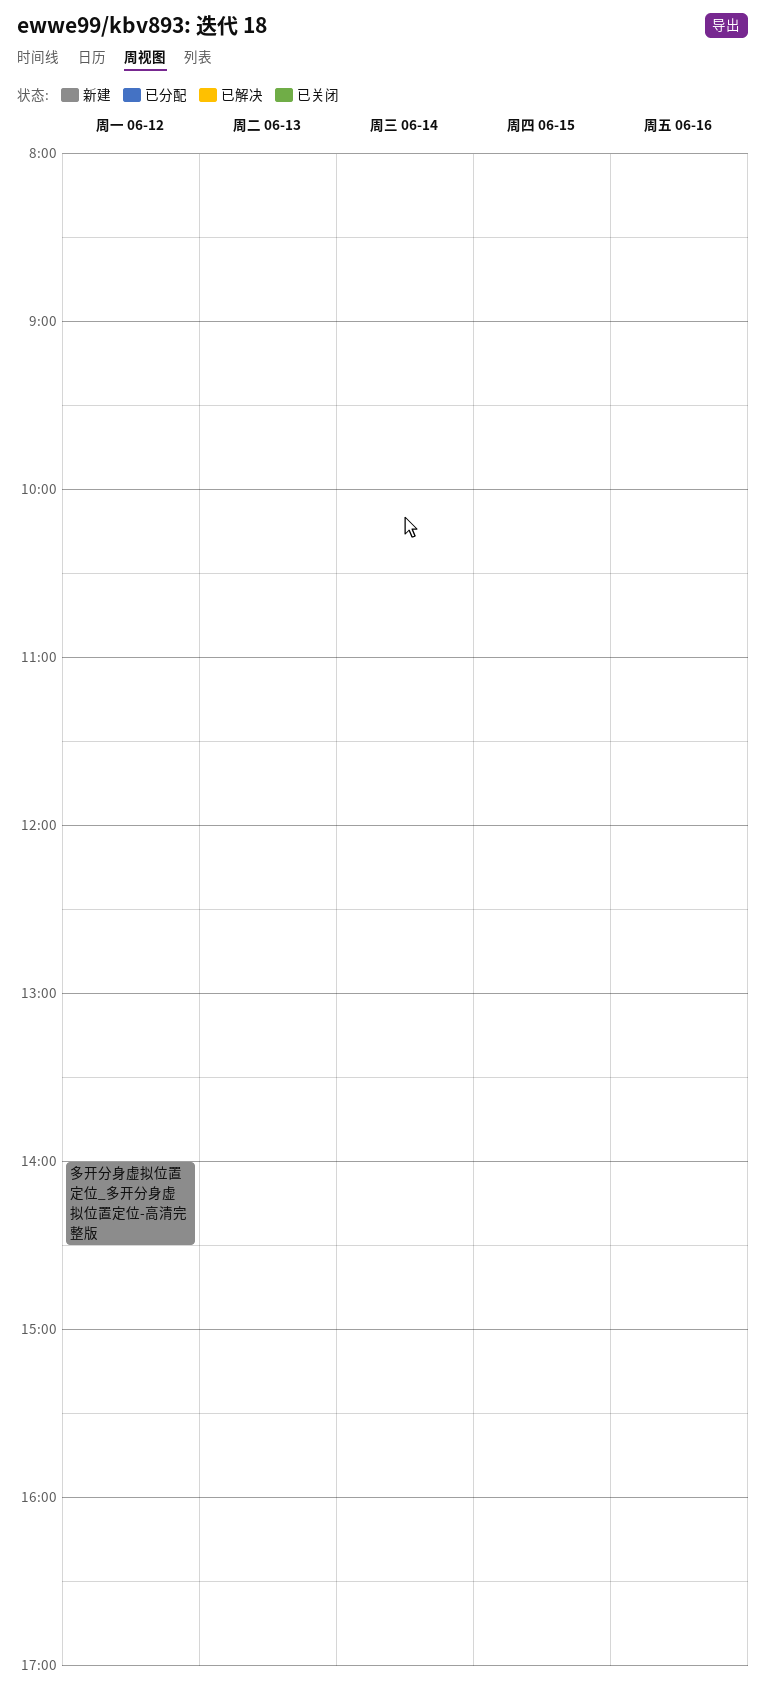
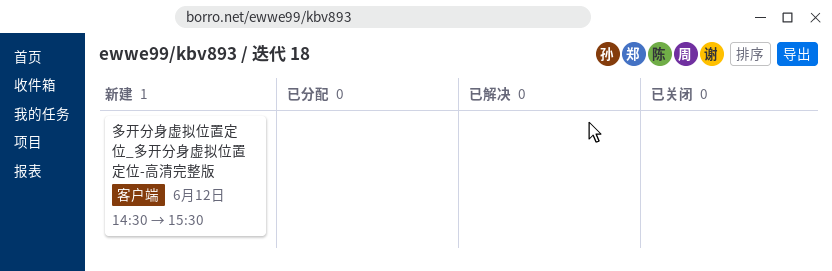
多开分身虚拟位置定位_多开分身虚拟位置定位-高清完整版, begins: 14:00 -> 14:30
多开分身虚拟位置定位_多开分身虚拟位置定位-高清完整版, ends: 14:30 -> 15:30

